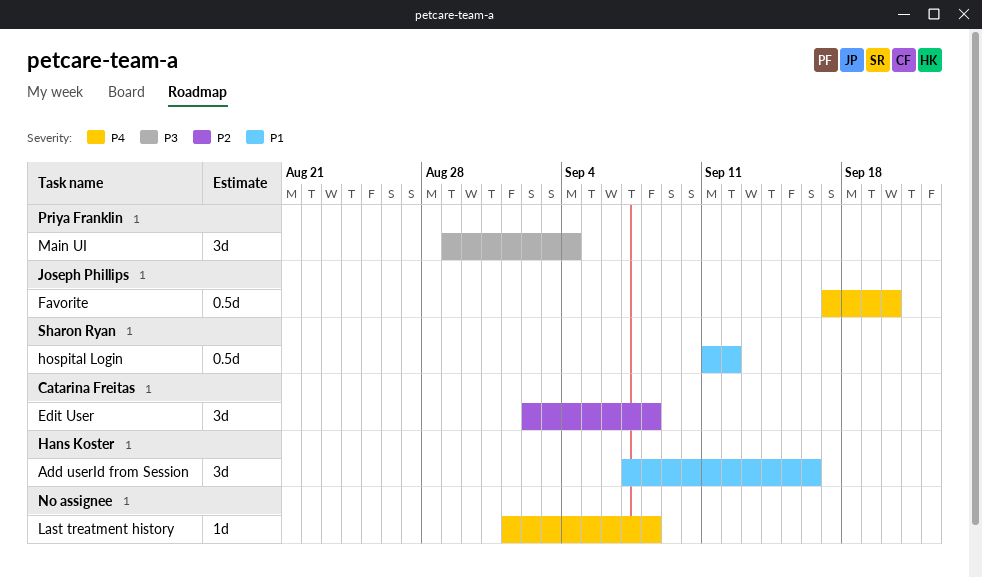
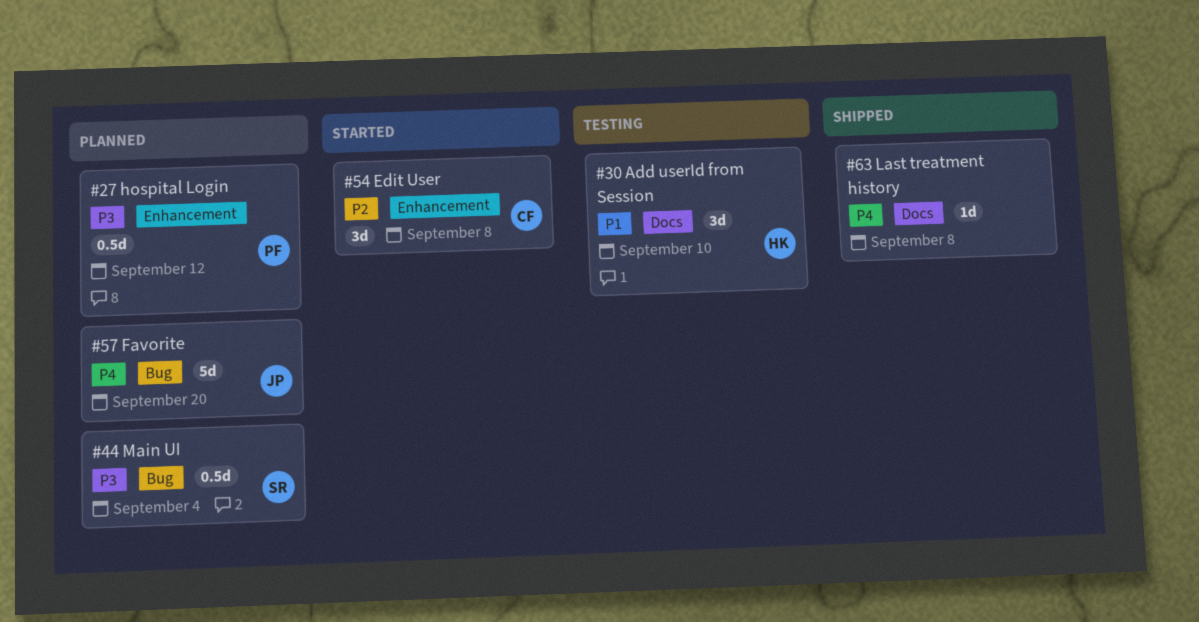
Add userId from Session, due: Sep 16 -> Sep 10
Favorite, estimate: 0.5d -> 5d
hospital Login, owner: Sharon Ryan -> Priya Franklin
hospital Login, priority: P1 -> P3
Main UI, owner: Priya Franklin -> Sharon Ryan
Main UI, estimate: 3d -> 0.5d

